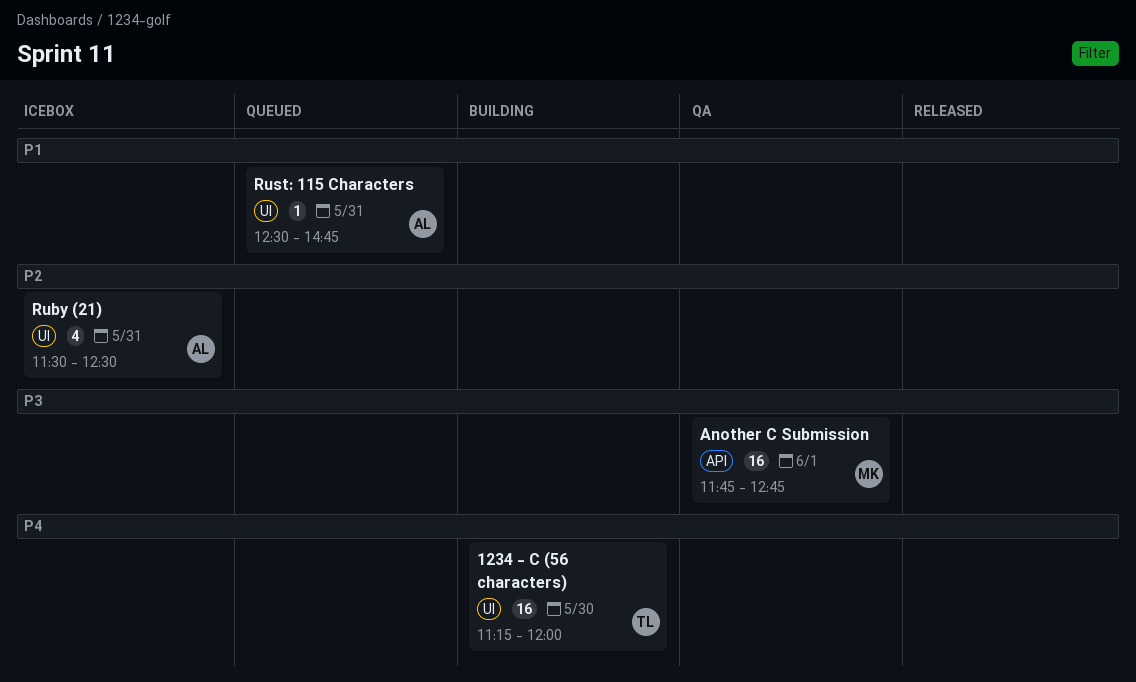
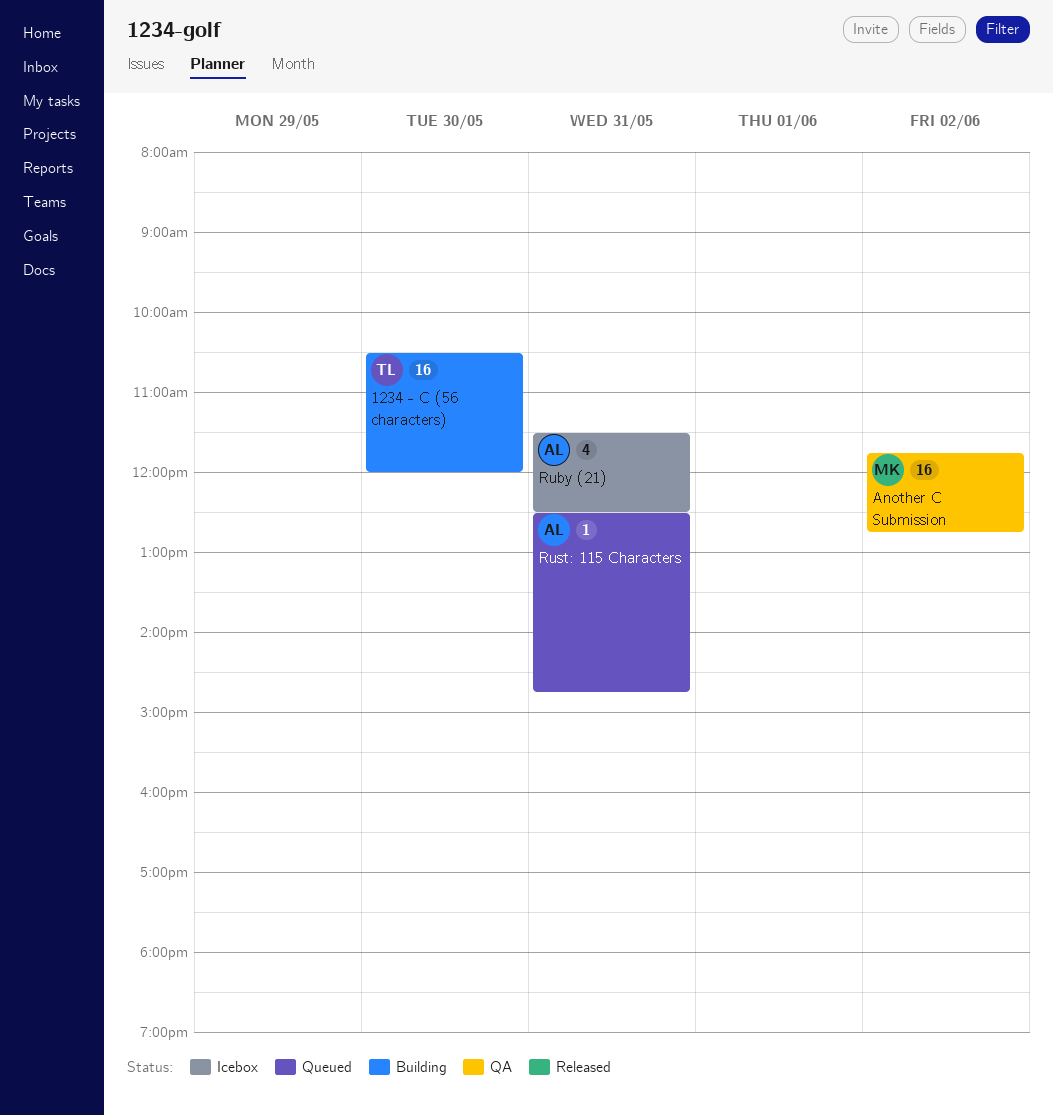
1234 - C (56 characters), begins: 11:15 -> 10:30
Another C Submission, day: Jun 1 -> Jun 2

